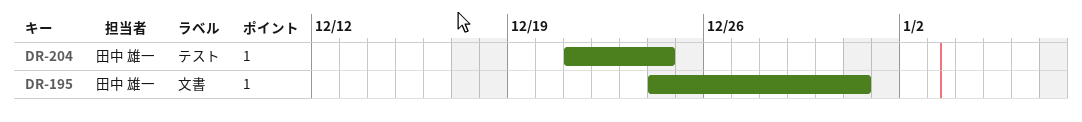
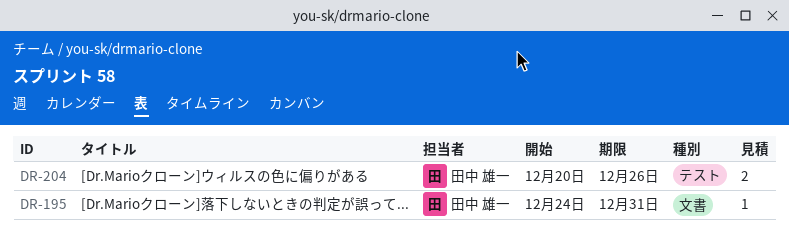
DR-204, estimate: 1 -> 2
DR-204, start: Dec 21 -> Dec 20
DR-204, due: Dec 24 -> Dec 26

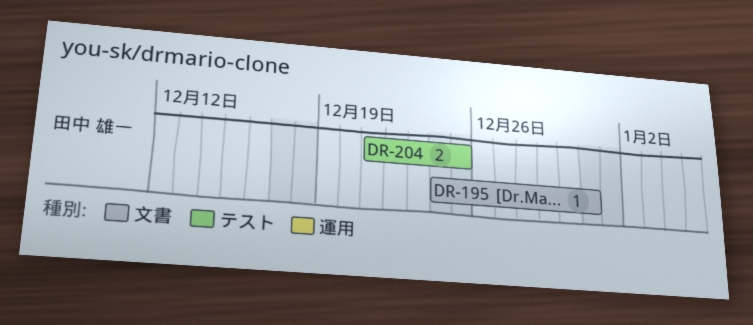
DR-204, start: Dec 20 -> Dec 21
DR-204, due: Dec 26 -> Dec 25

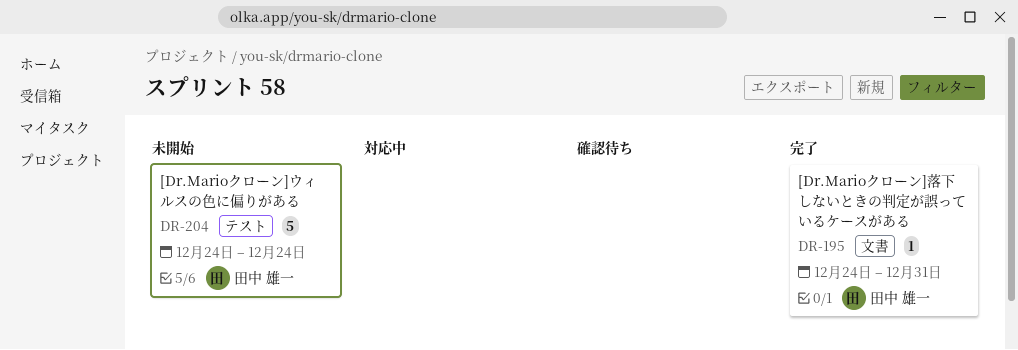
DR-204, estimate: 2 -> 5
DR-204, start: Dec 21 -> Dec 24
DR-204, due: Dec 25 -> Dec 24

